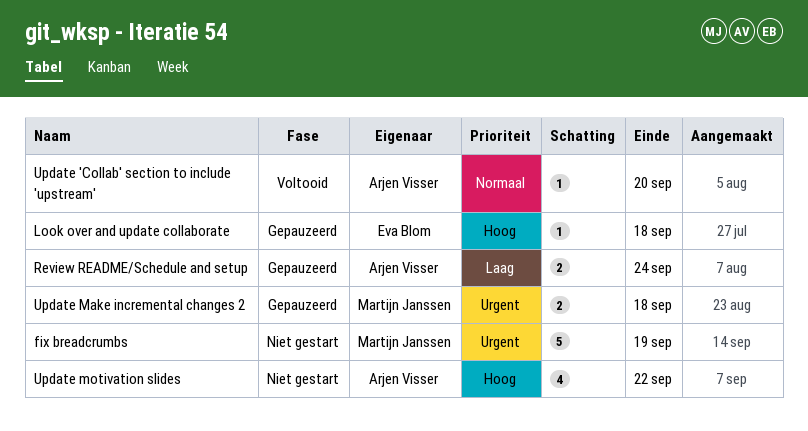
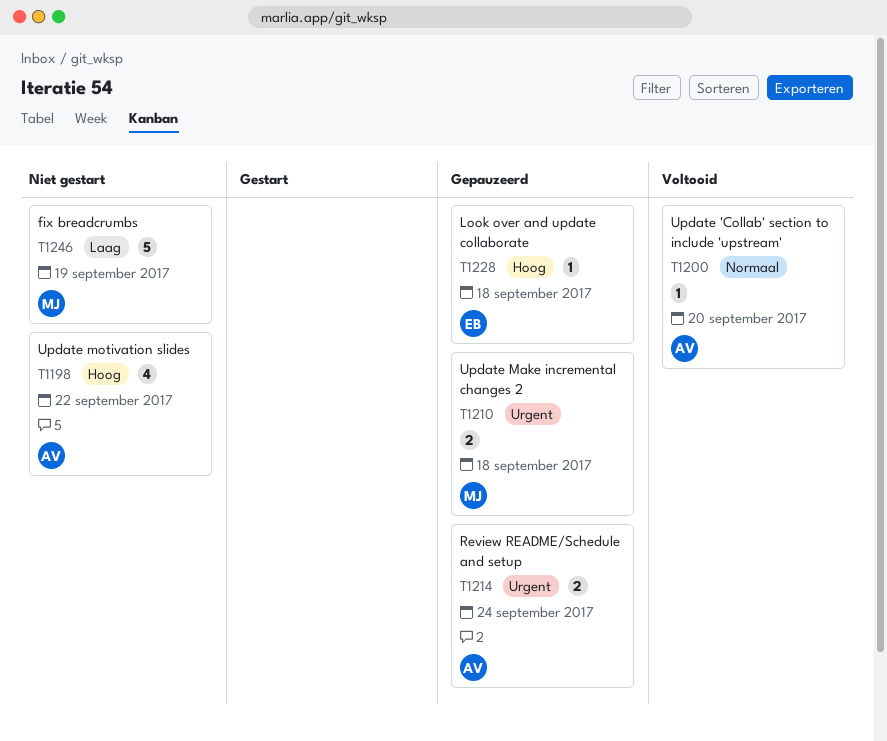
fix breadcrumbs, priority: Urgent -> Laag
Review README/Schedule and setup, priority: Laag -> Urgent

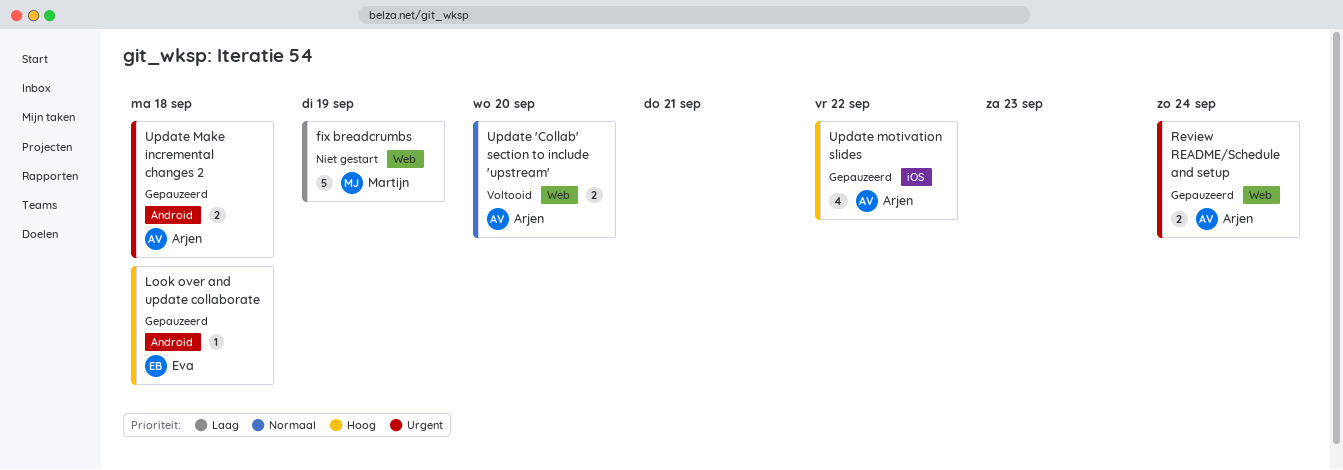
Update 'Collab' section to include 'upstream', estimate: 1 -> 2
Update Make incremental changes 2, owner: Martijn -> Arjen
Update motivation slides, status: Niet gestart -> Gepauzeerd

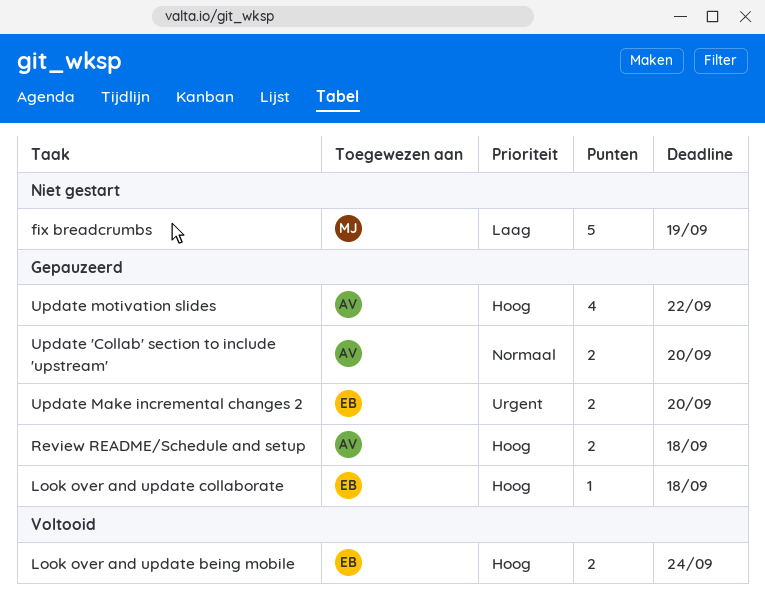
Look over and update being mobile: none -> present
Review README/Schedule and setup, priority: Urgent -> Hoog
Review README/Schedule and setup, due: Sep 24 -> Sep 18
Update 'Collab' section to include 'upstream', status: Voltooid -> Gepauzeerd
Update Make incremental changes 2, owner: Arjen -> Eva
Update Make incremental changes 2, due: Sep 18 -> Sep 20

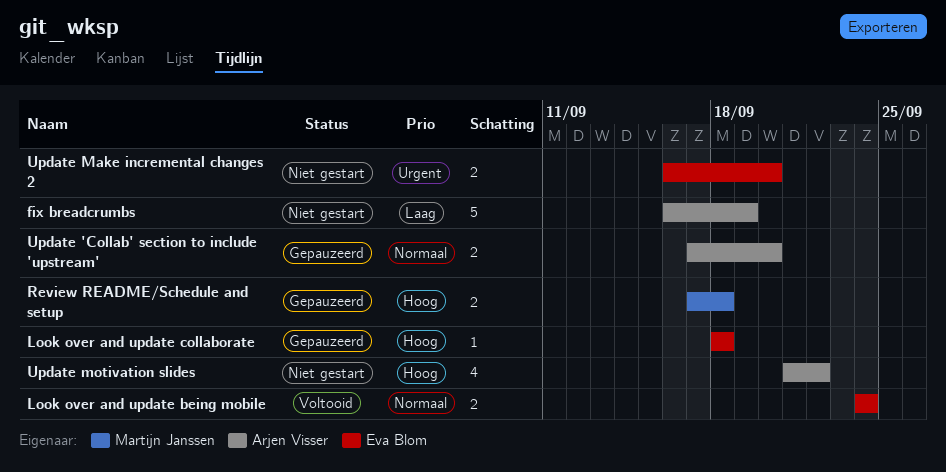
fix breadcrumbs, owner: Martijn Janssen -> Arjen Visser
Look over and update being mobile, priority: Hoog -> Normaal
Review README/Schedule and setup, owner: Arjen Visser -> Martijn Janssen
Update Make incremental changes 2, status: Gepauzeerd -> Niet gestart
Update motivation slides, status: Gepauzeerd -> Niet gestart

